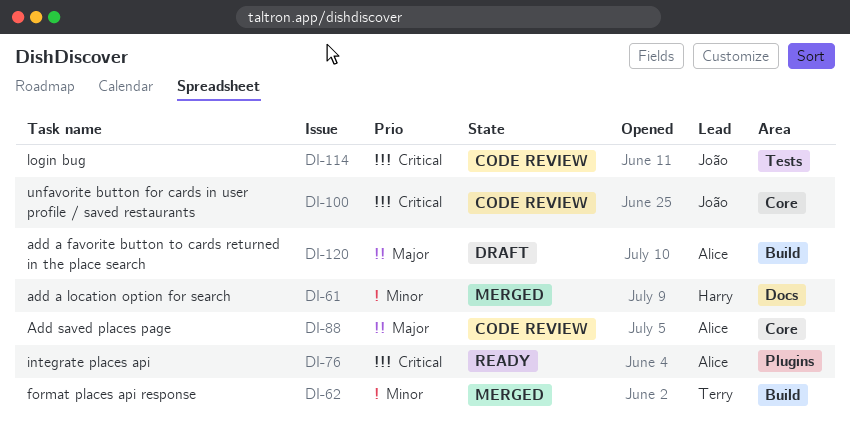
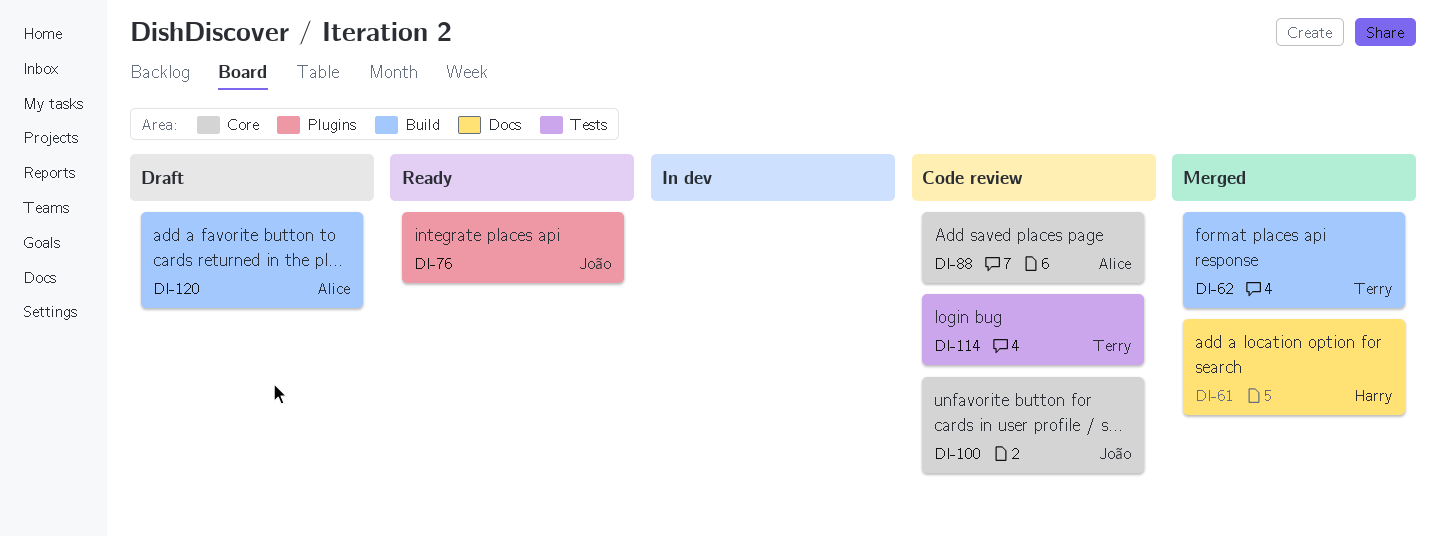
DI-76, owner: Alice -> João
DI-114, owner: João -> Terry

